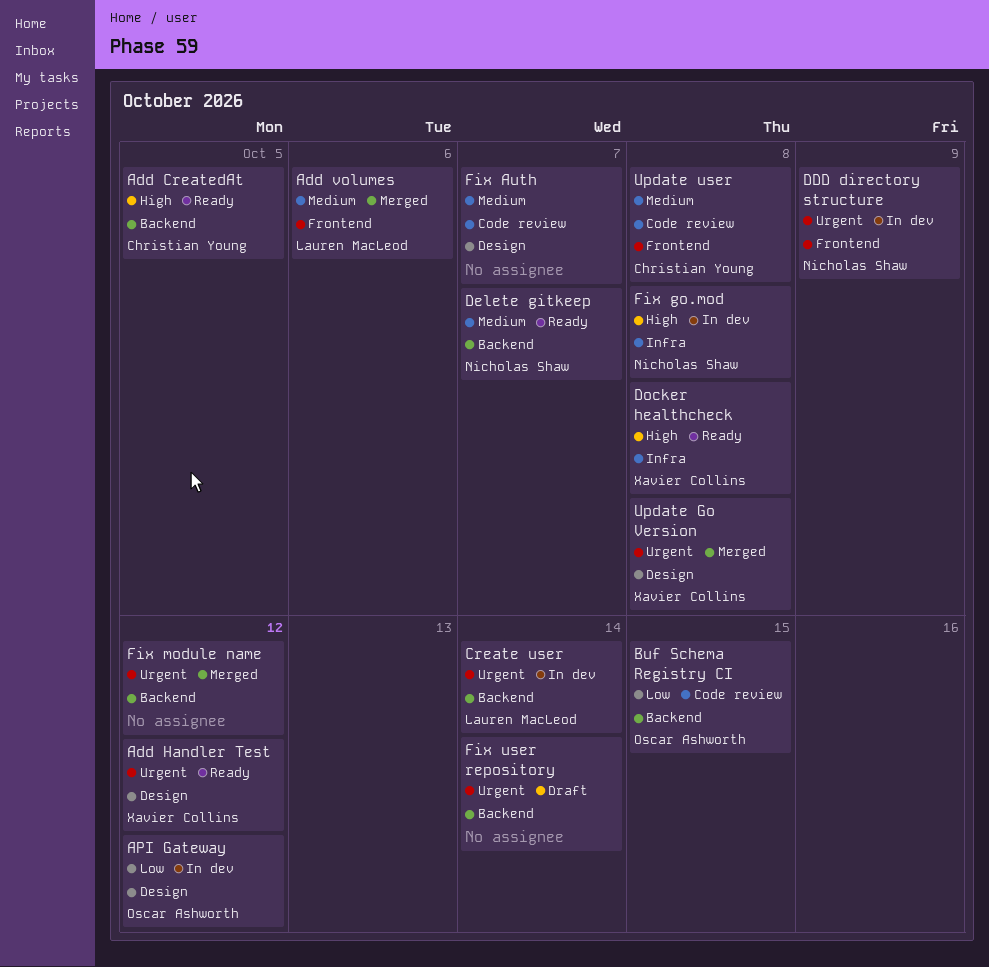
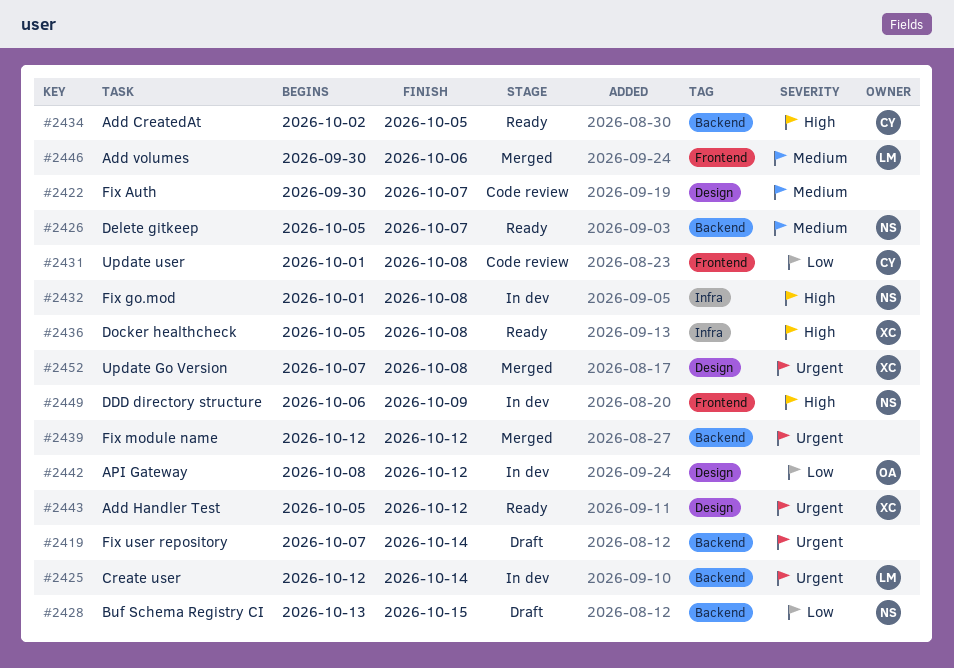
Buf Schema Registry CI, status: Code review -> Draft
Buf Schema Registry CI, owner: Oscar Ashworth -> Nicholas Shaw
DDD directory structure, priority: Urgent -> High
Update user, priority: Medium -> Low

